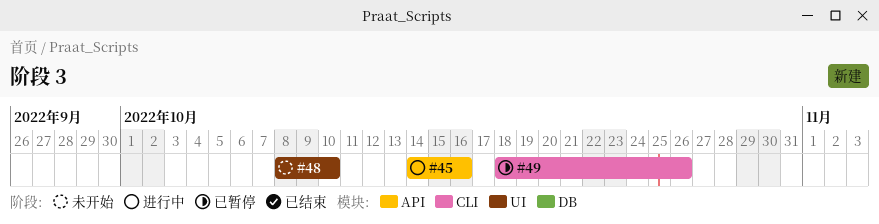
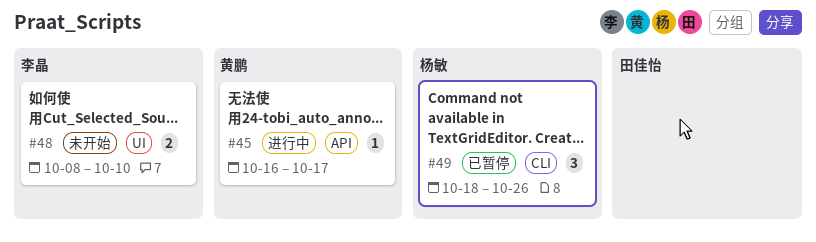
#45, start: Oct 14 -> Oct 16
#45, due: Oct 16 -> Oct 17

